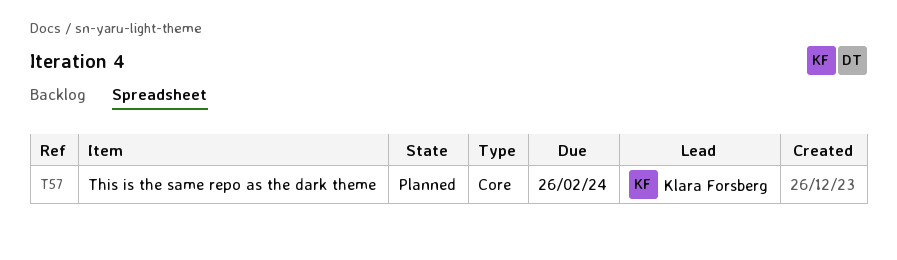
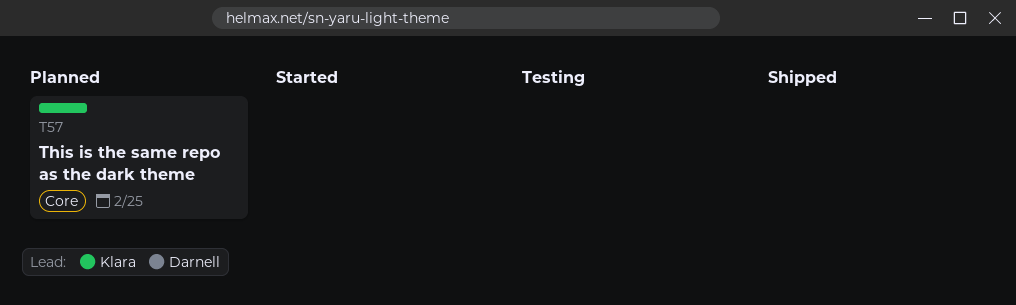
T57, due: Feb 26 -> Feb 25

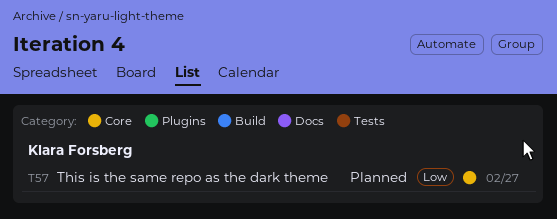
T57, due: Feb 25 -> Feb 27

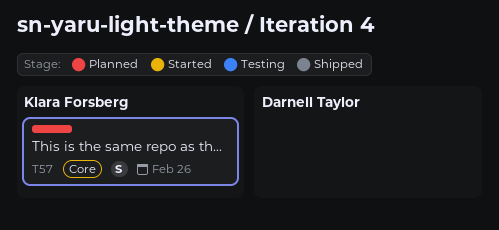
T57, due: Feb 27 -> Feb 26

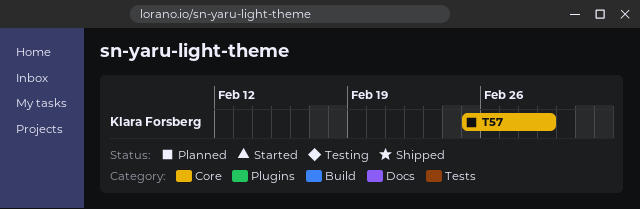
T57, due: Feb 26 -> Feb 29

